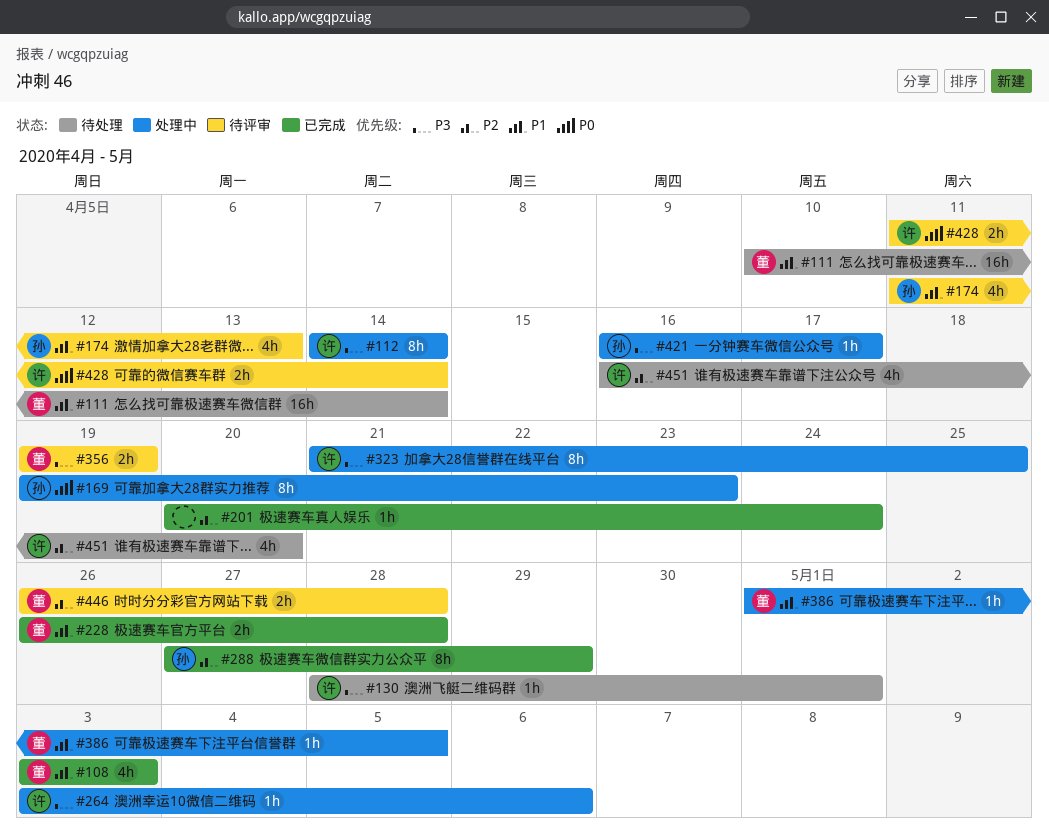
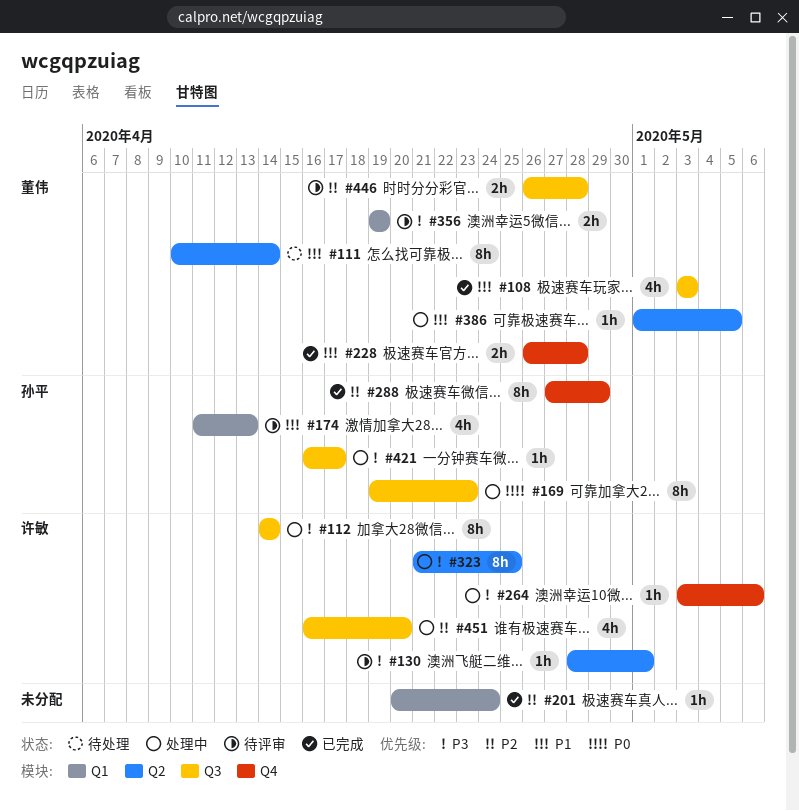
#111, estimate: 16h -> 8h
#130, status: 待处理 -> 待评审
#428: present -> none
#451, status: 待处理 -> 处理中

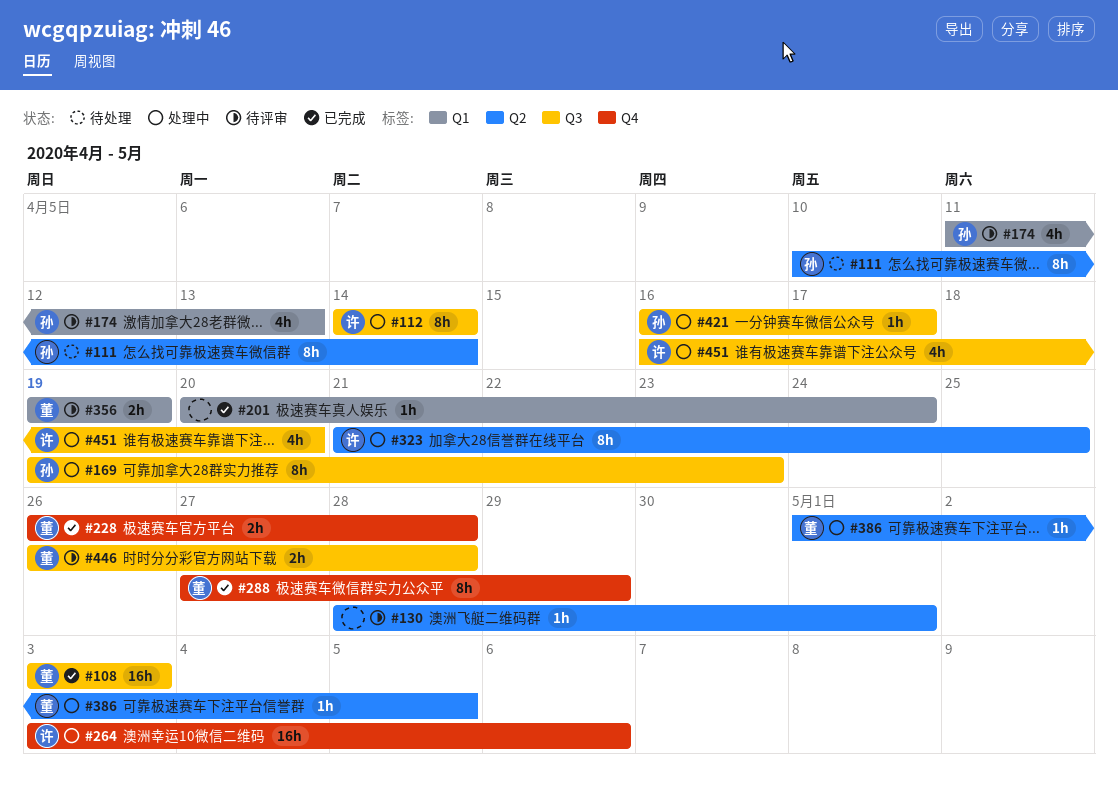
#108, estimate: 4h -> 16h
#111, owner: 董伟 -> 孙平
#130, owner: 许敏 -> none
#264, estimate: 1h -> 16h
#288, owner: 孙平 -> 董伟

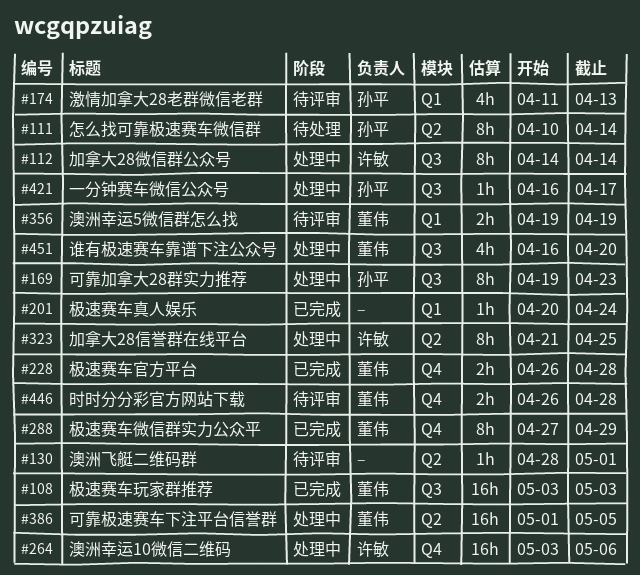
#386, estimate: 1h -> 16h
#446, label: Q3 -> Q4
#451, owner: 许敏 -> 董伟

